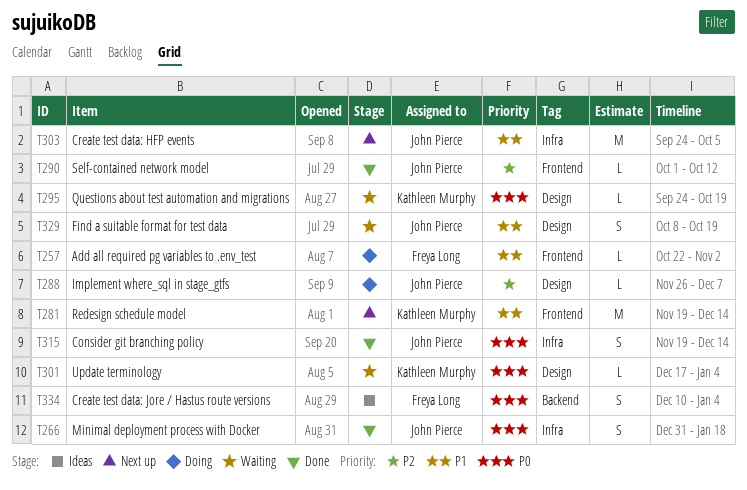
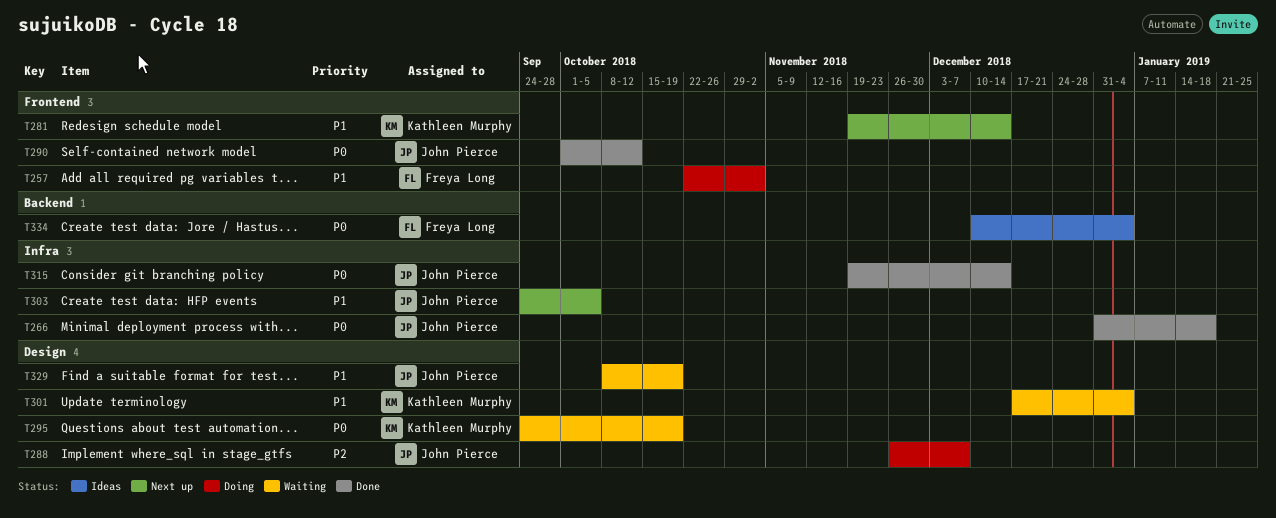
T290, priority: P2 -> P0
T301, priority: P0 -> P1

